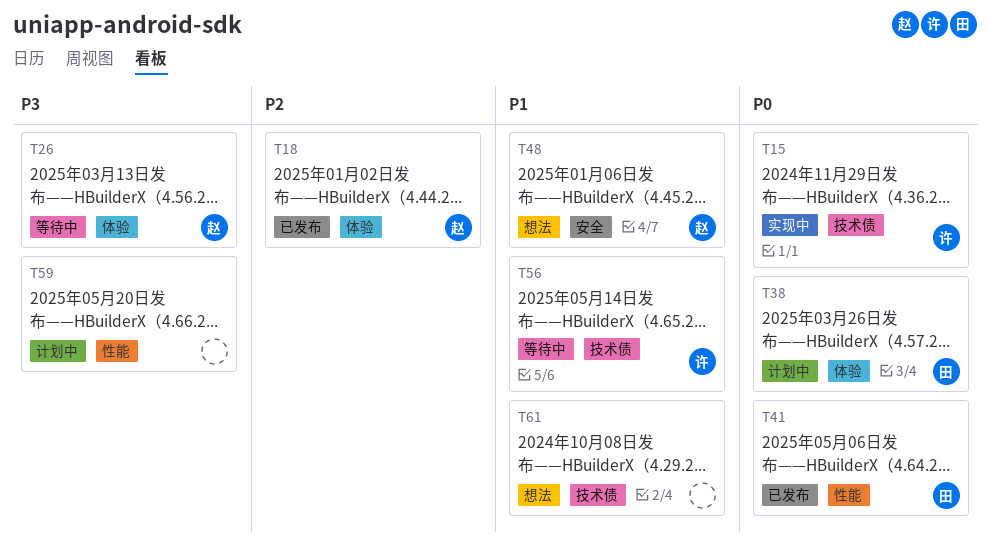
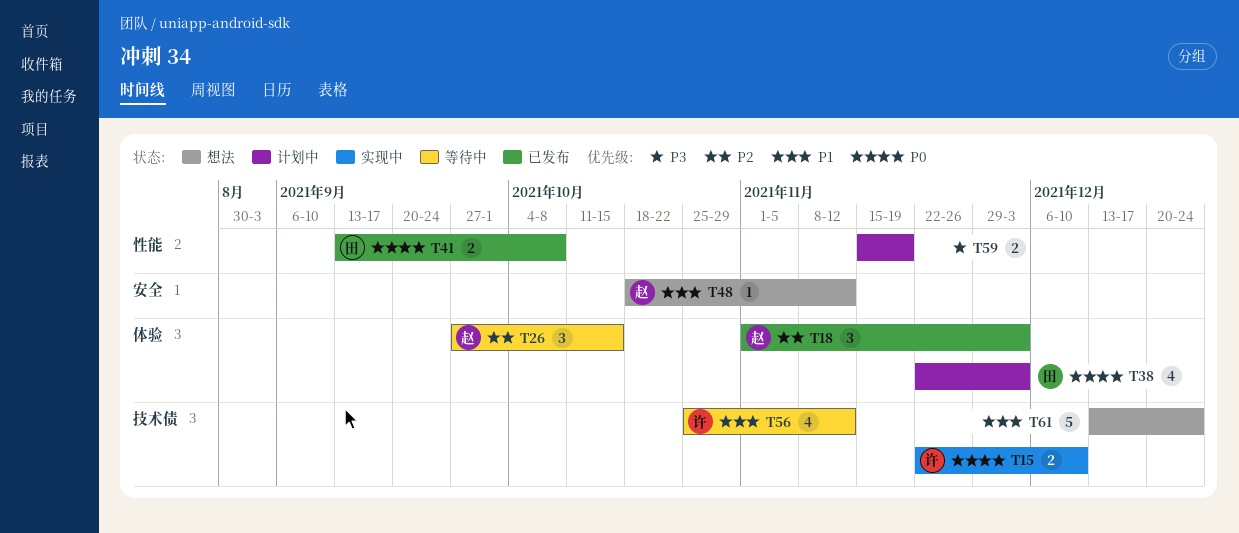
T26, priority: P3 -> P2

